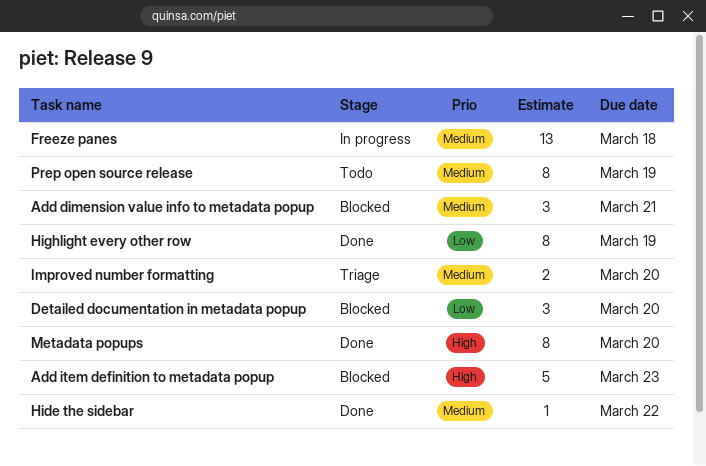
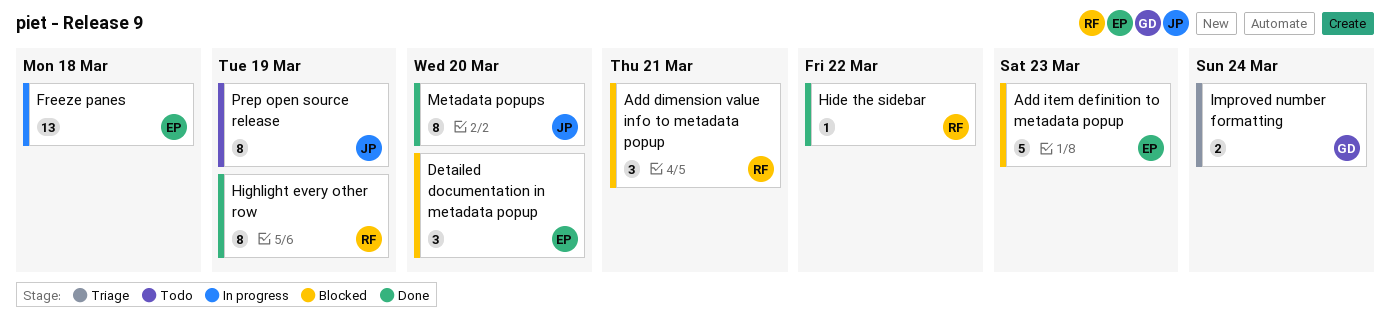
Improved number formatting, due: Mar 20 -> Mar 24

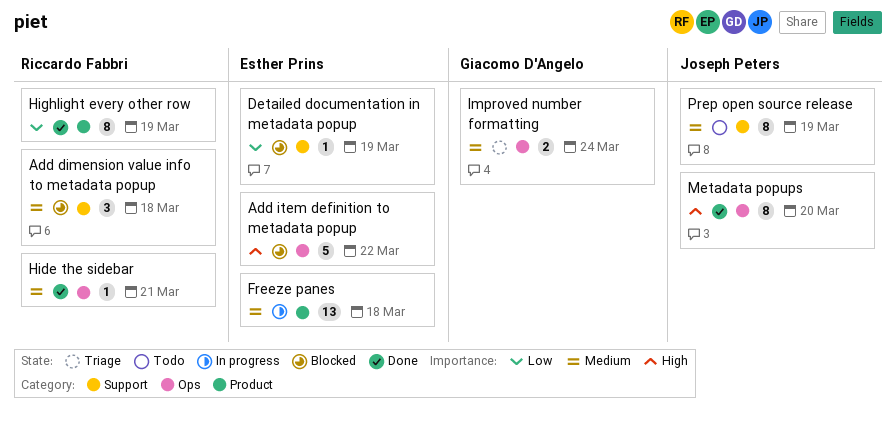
Add dimension value info to metadata popup, due: Mar 21 -> Mar 18
Add item definition to metadata popup, due: Mar 23 -> Mar 22
Detailed documentation in metadata popup, estimate: 3 -> 1
Detailed documentation in metadata popup, due: Mar 20 -> Mar 19
Hide the sidebar, due: Mar 22 -> Mar 21

